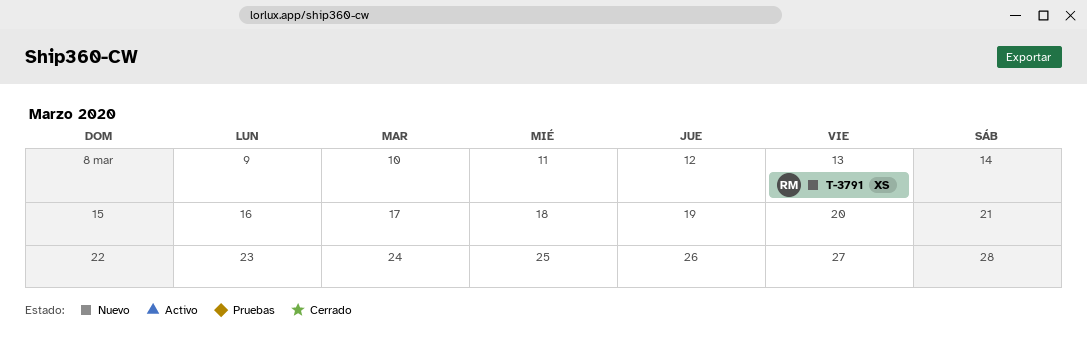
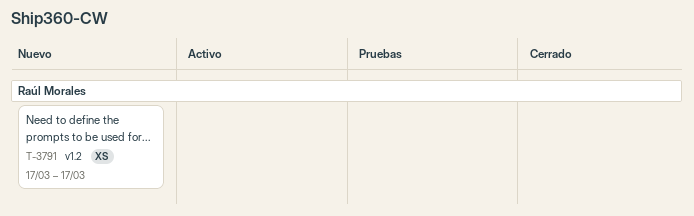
T-3791, start: Mar 13 -> Mar 17
T-3791, due: Mar 13 -> Mar 17

